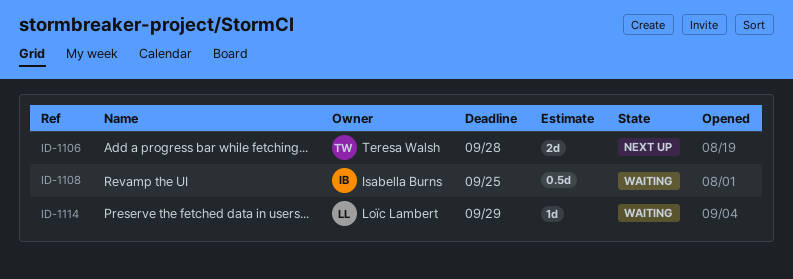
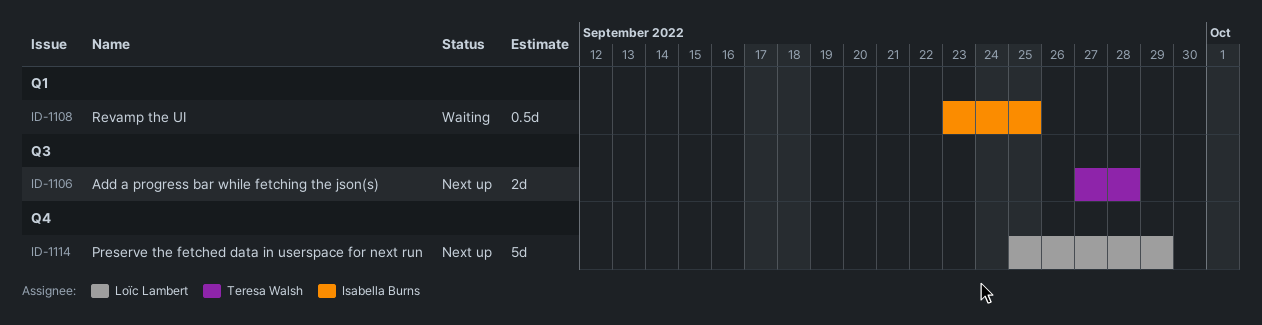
ID-1114, status: Waiting -> Next up
ID-1114, estimate: 1d -> 5d

